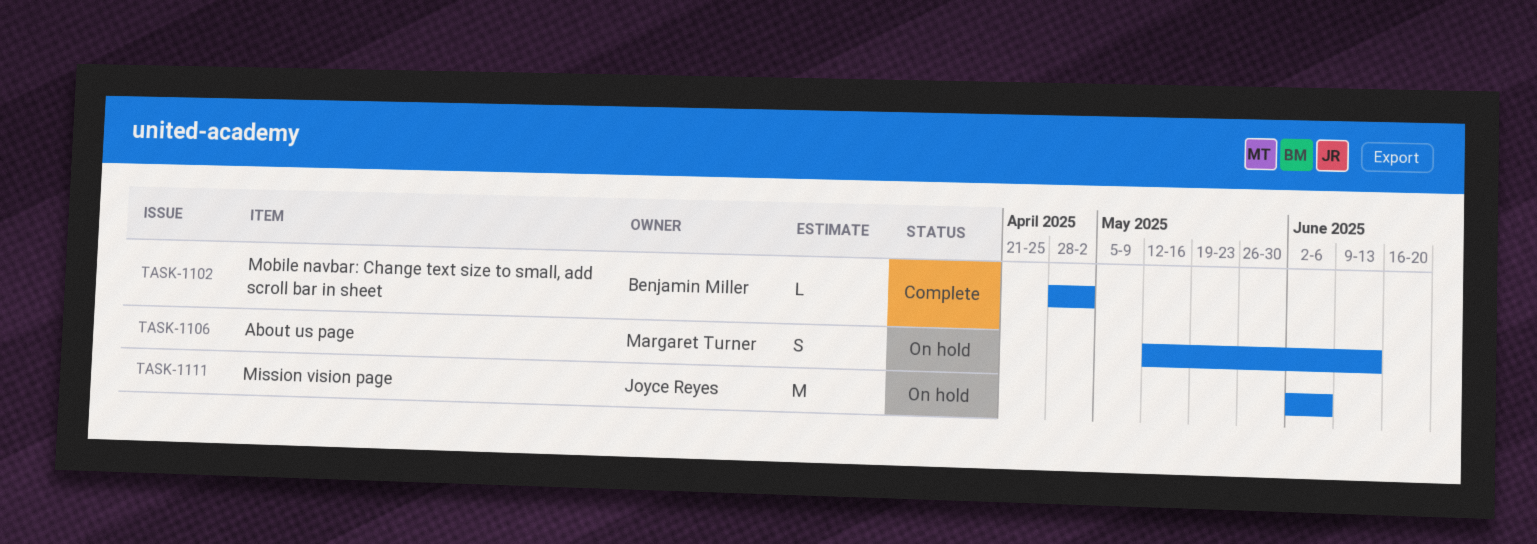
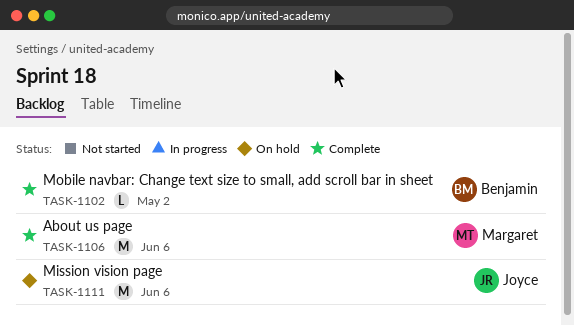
TASK-1106, status: On hold -> Complete
TASK-1106, estimate: S -> M
TASK-1106, due: Jun 13 -> Jun 6

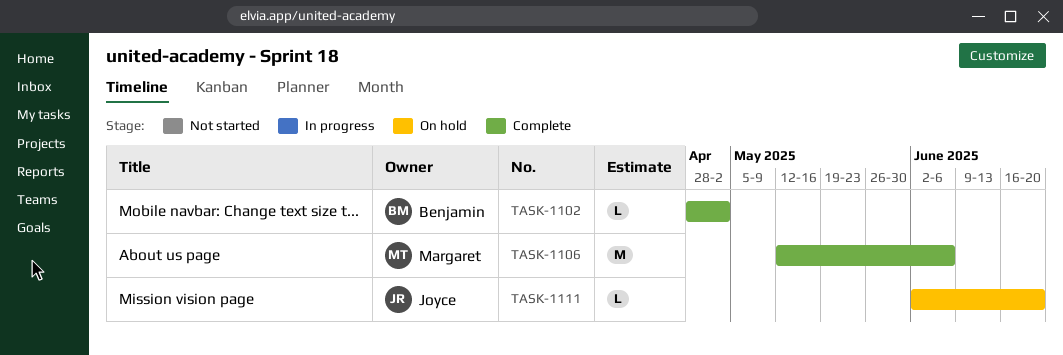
TASK-1111, estimate: M -> L
TASK-1111, due: Jun 6 -> Jun 20

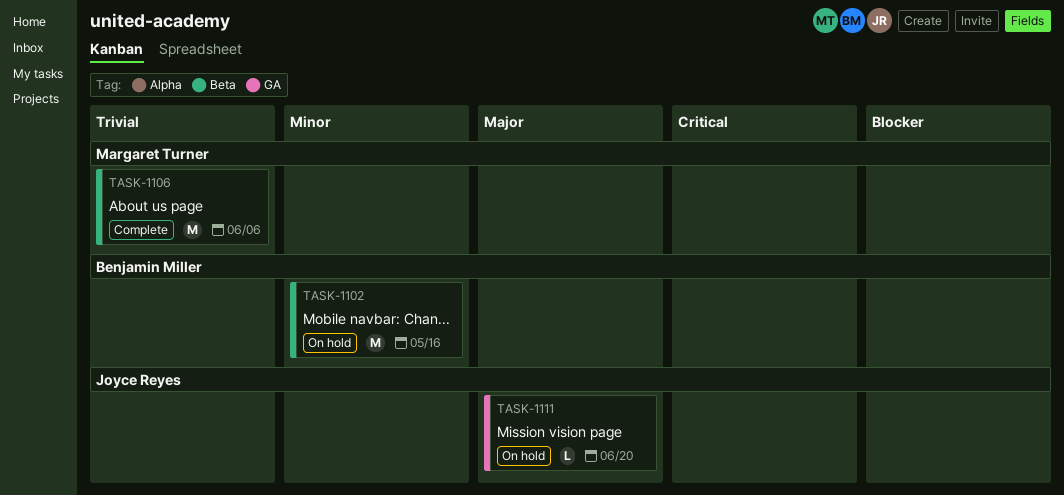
TASK-1102, status: Complete -> On hold
TASK-1102, estimate: L -> M
TASK-1102, due: May 2 -> May 16

